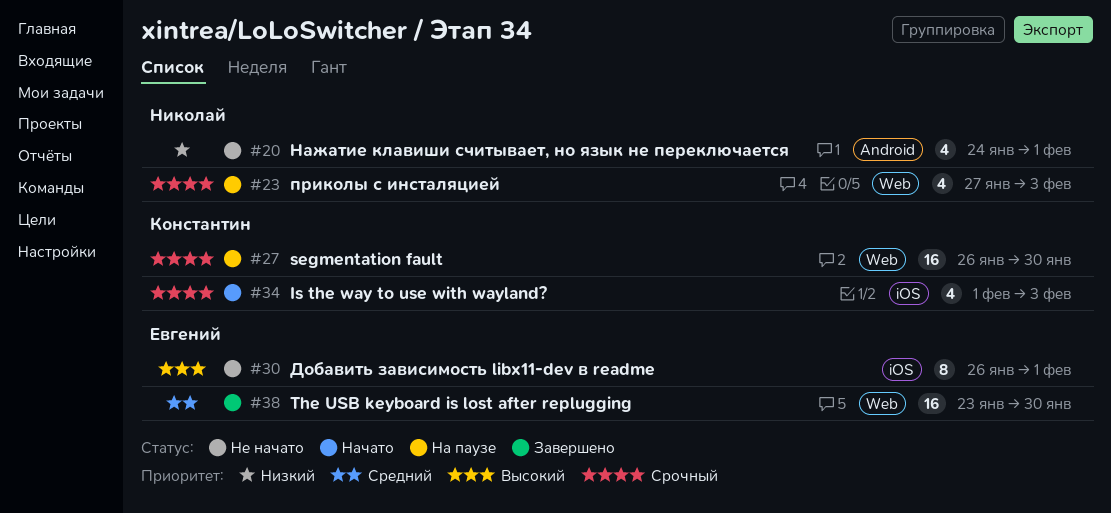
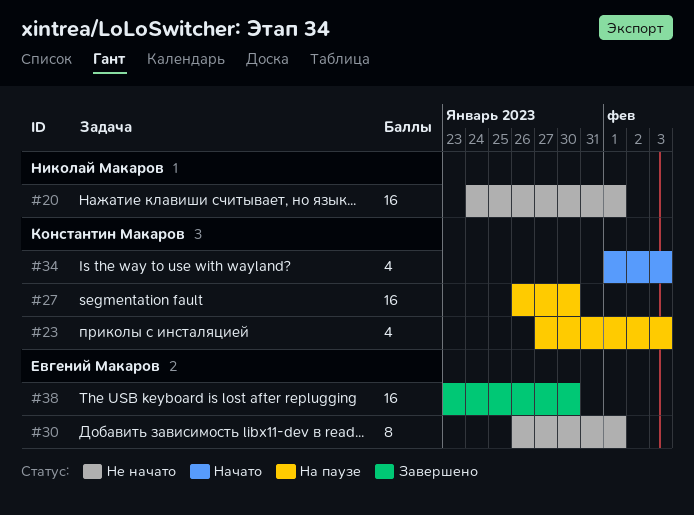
#20, estimate: 4 -> 16
#23, owner: Николай Макаров -> Константин Макаров

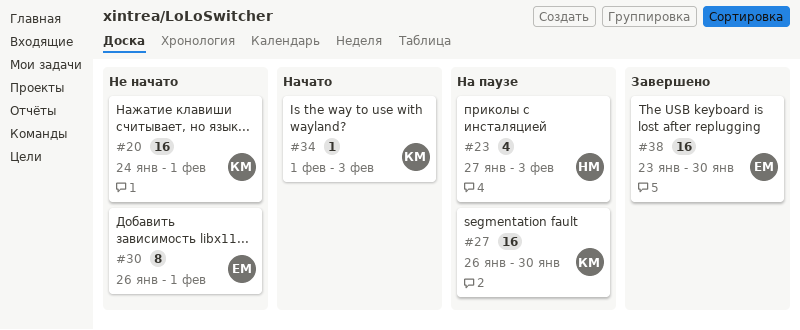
#20, owner: Николай Макаров -> Константин Макаров
#23, owner: Константин Макаров -> Николай Макаров
#34, estimate: 4 -> 1

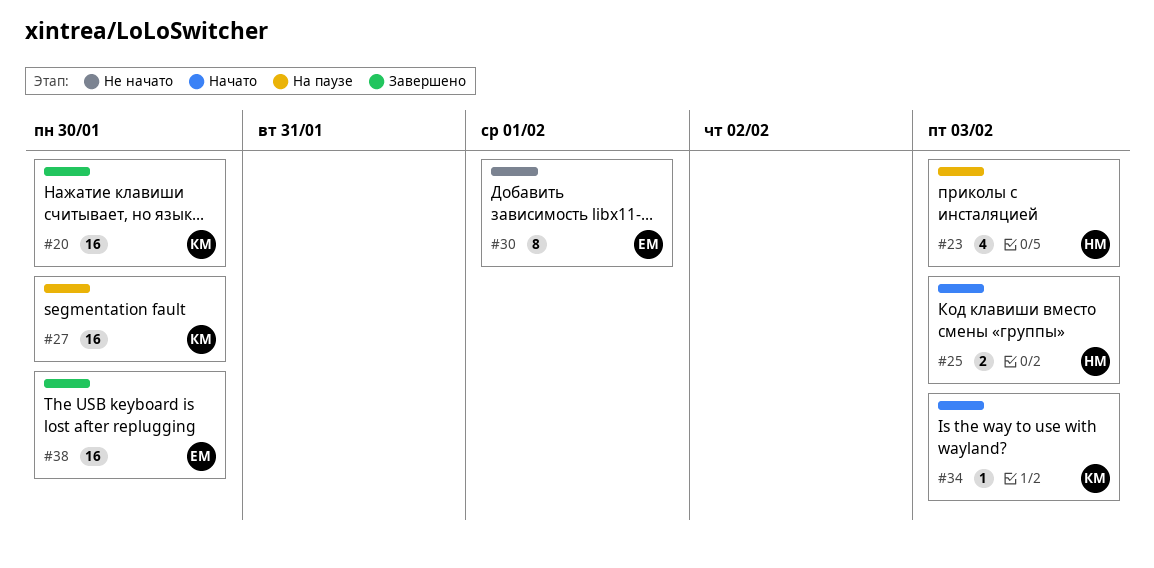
#20, status: Не начато -> Завершено
#20, due: Feb 1 -> Jan 30
#25: none -> present

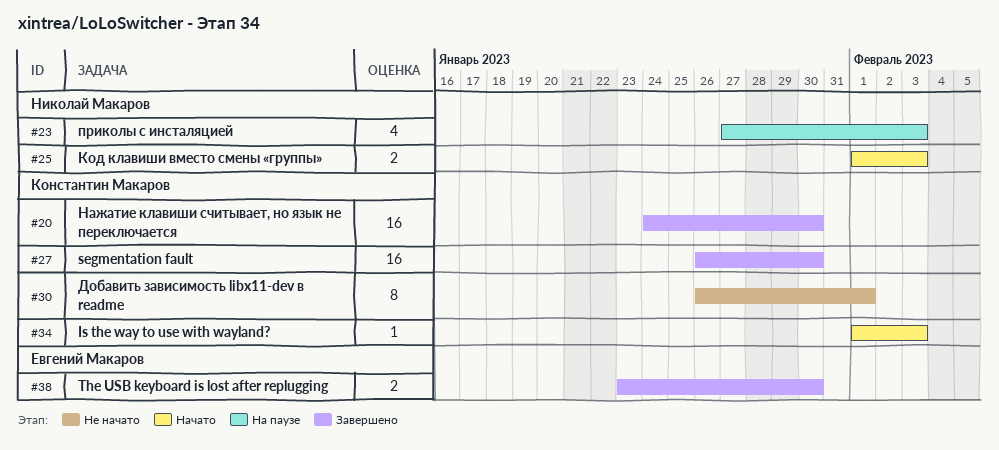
#27, status: На паузе -> Завершено
#30, owner: Евгений Макаров -> Константин Макаров
#38, estimate: 16 -> 2

